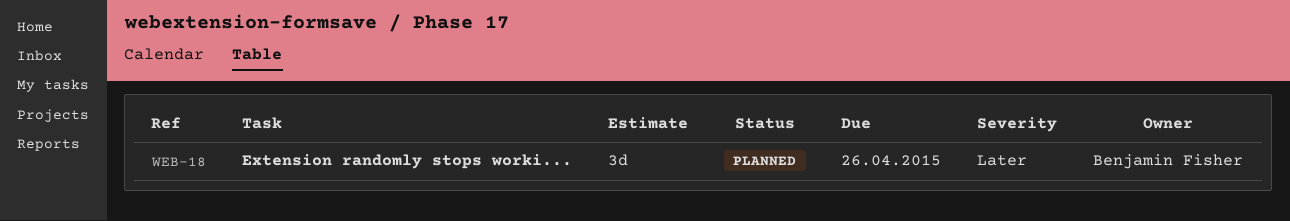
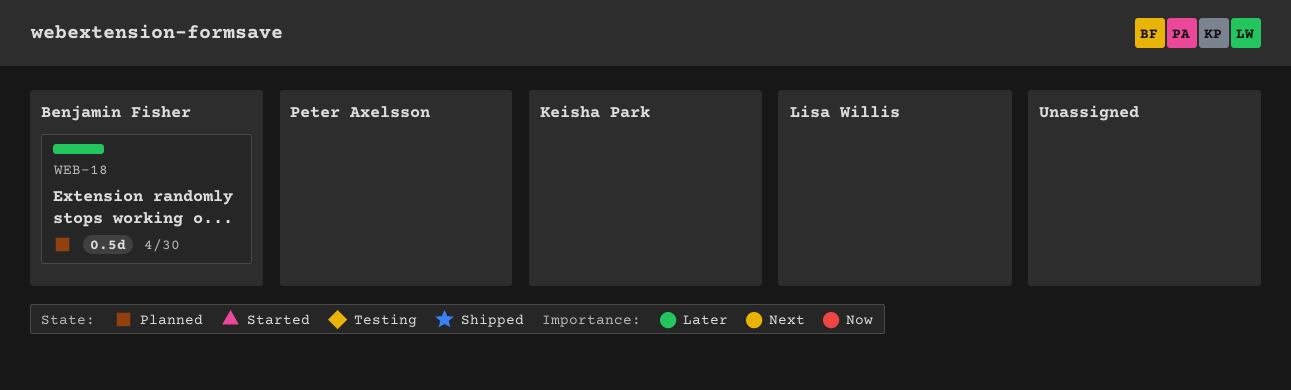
WEB-18, estimate: 3d -> 0.5d
WEB-18, due: Apr 26 -> Apr 30

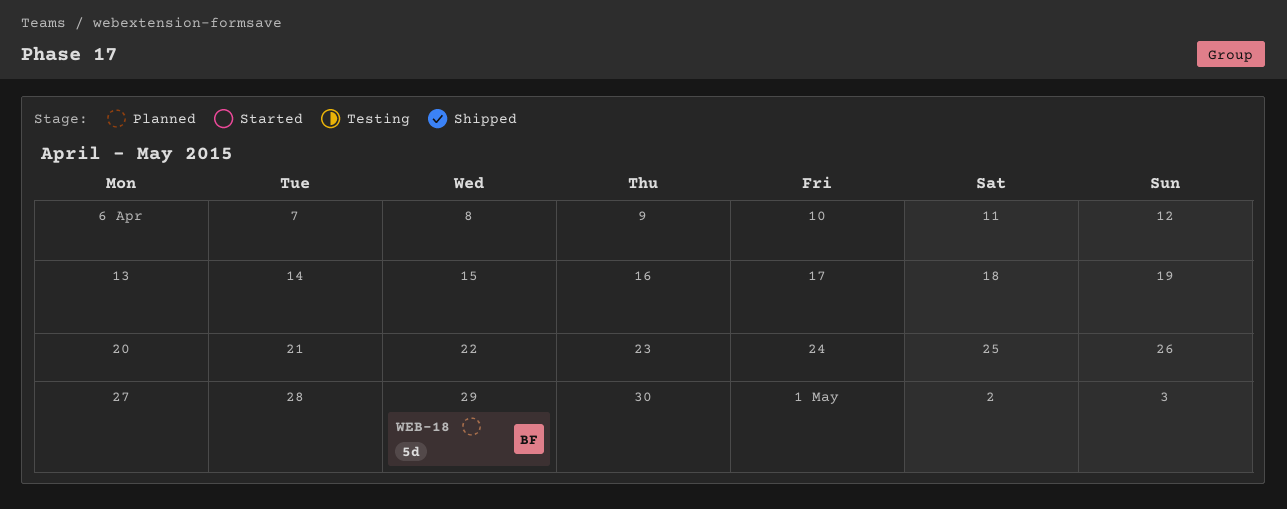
WEB-18, estimate: 0.5d -> 5d
WEB-18, due: Apr 30 -> Apr 29

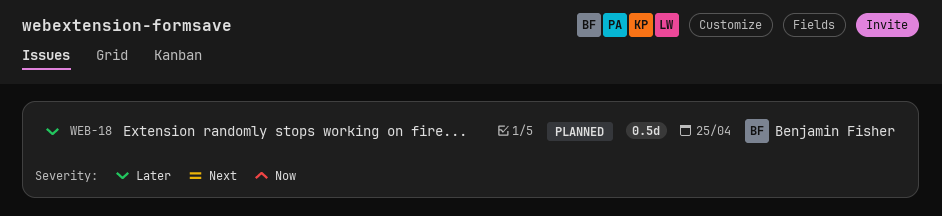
WEB-18, estimate: 5d -> 0.5d
WEB-18, due: Apr 29 -> Apr 25

